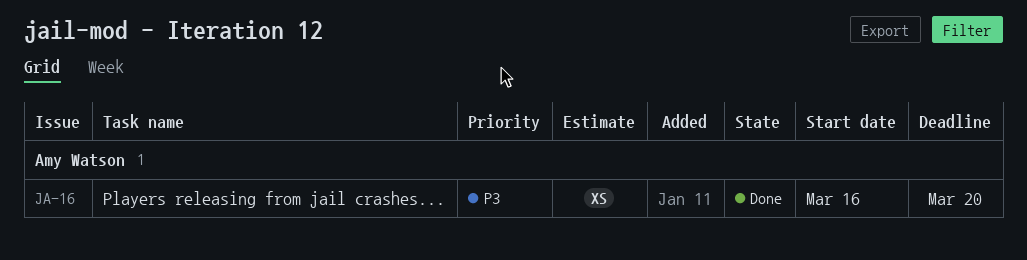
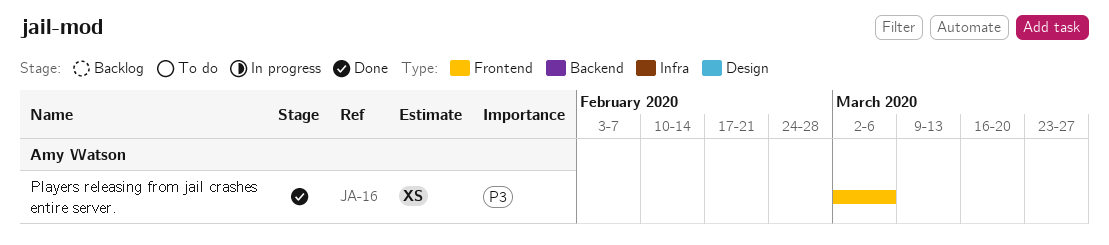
JA-16, start: Mar 16 -> Mar 2
JA-16, due: Mar 20 -> Mar 6

